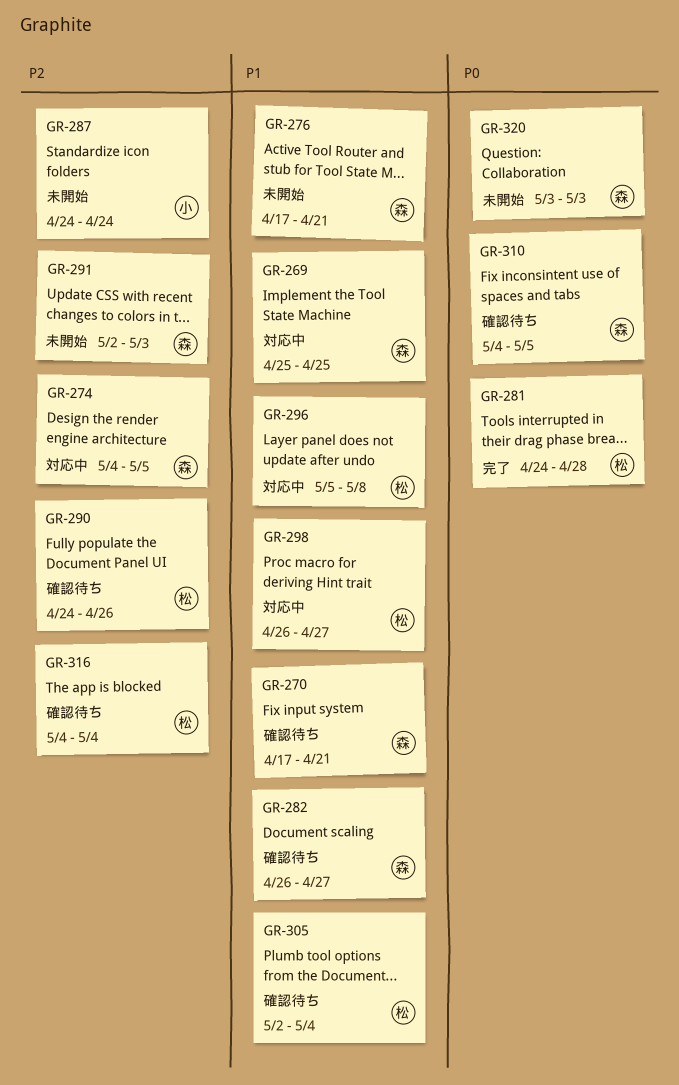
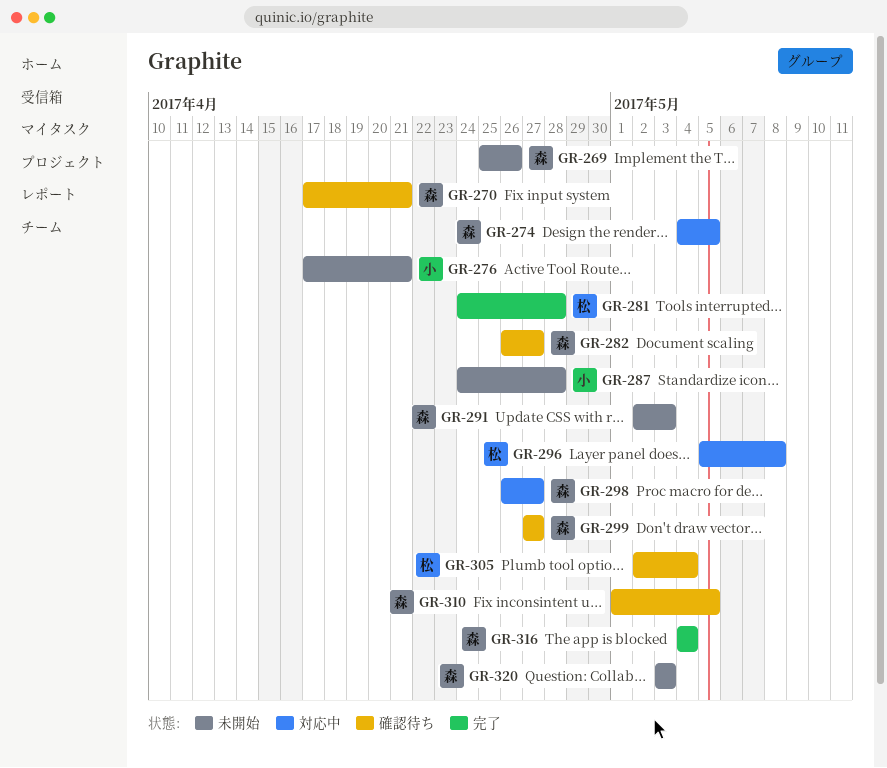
GR-269, status: 対応中 -> 未開始
GR-269, due: Apr 25 -> Apr 26
GR-276, owner: 森 -> 小
GR-287, due: Apr 24 -> Apr 28
GR-290: present -> none
GR-298, owner: 松 -> 森
GR-299: none -> present
GR-310, start: May 4 -> May 1
GR-316, status: 確認待ち -> 完了
GR-316, owner: 松 -> 森

